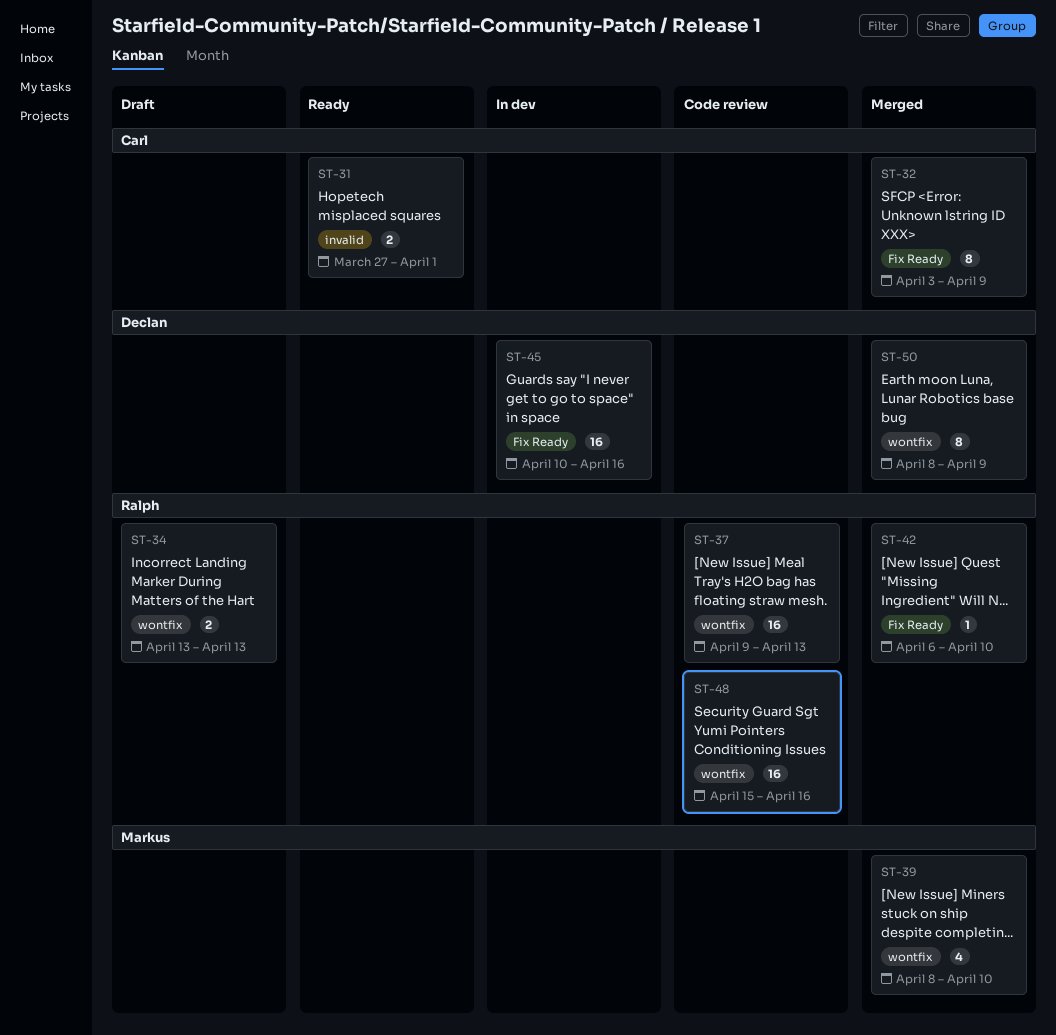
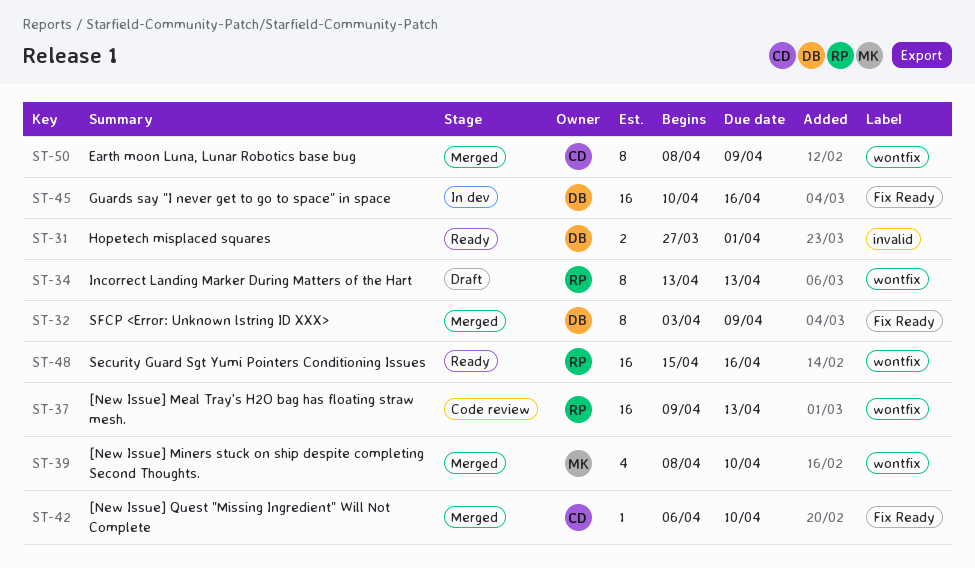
ST-31, owner: Carl -> Declan
ST-32, owner: Carl -> Declan
ST-34, estimate: 2 -> 8
ST-42, owner: Ralph -> Carl
ST-48, status: Code review -> Ready
ST-50, owner: Declan -> Carl

